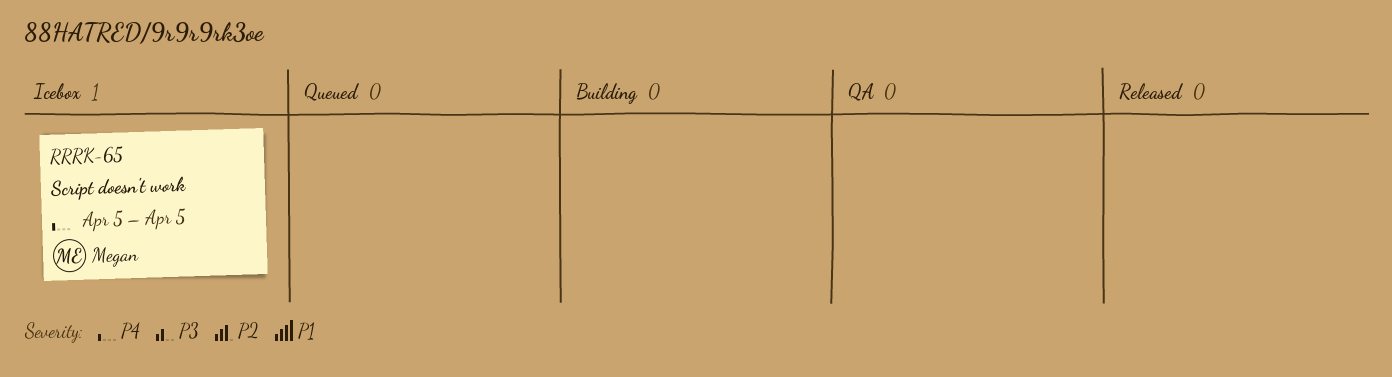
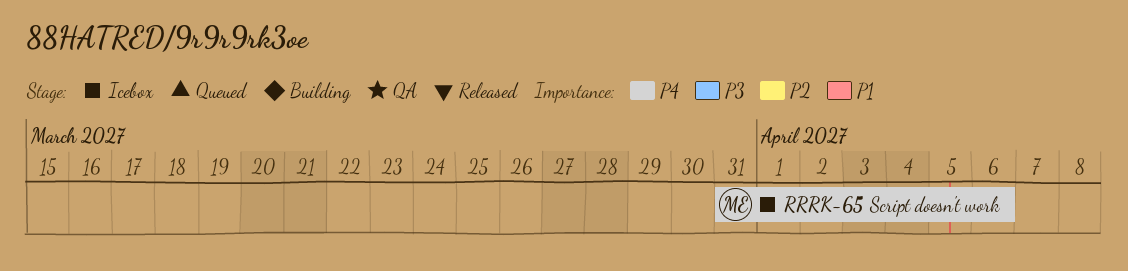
RRRK-65, start: Apr 5 -> Mar 31
RRRK-65, due: Apr 5 -> Apr 6

